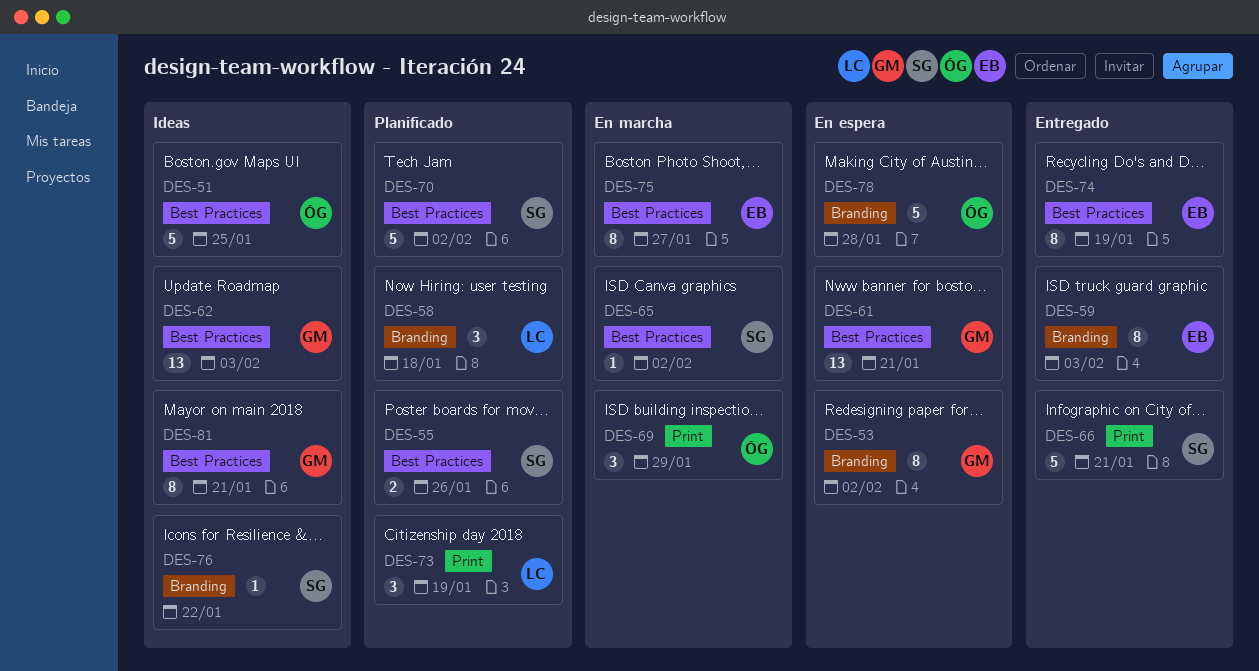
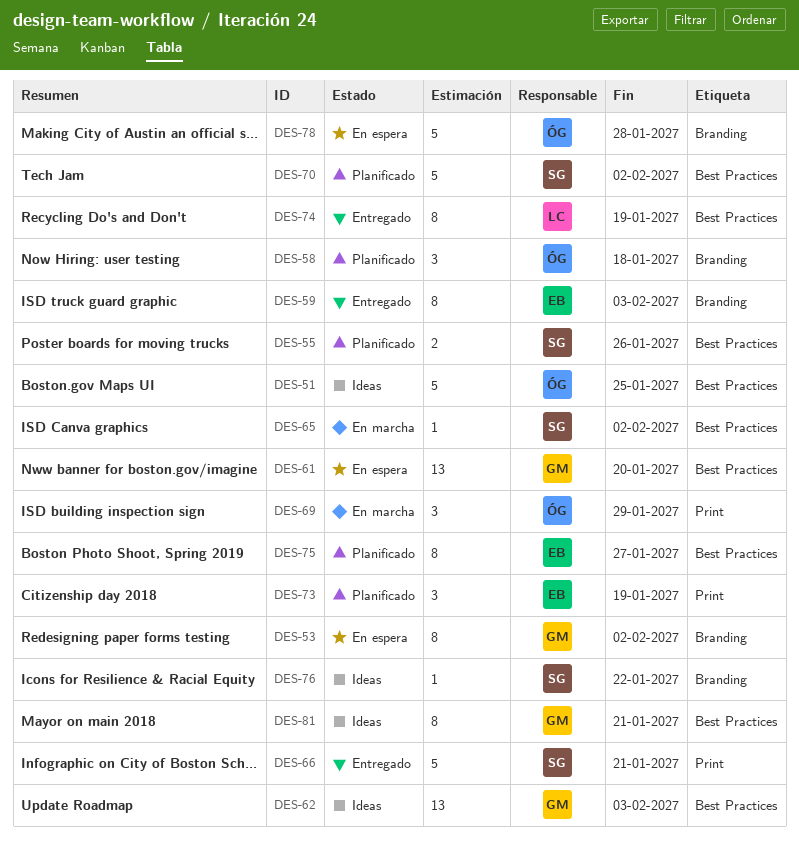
DES-58, owner: LC -> ÓG
DES-61, due: Jan 21 -> Jan 20
DES-73, owner: LC -> EB
DES-74, owner: EB -> LC
DES-75, status: En marcha -> Planificado

